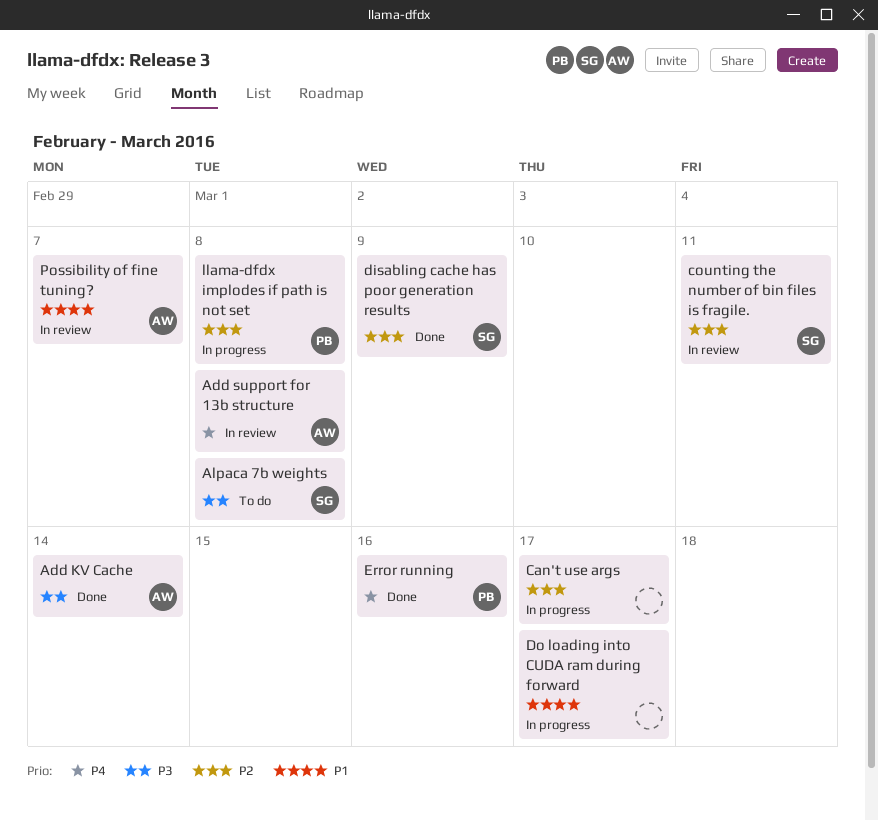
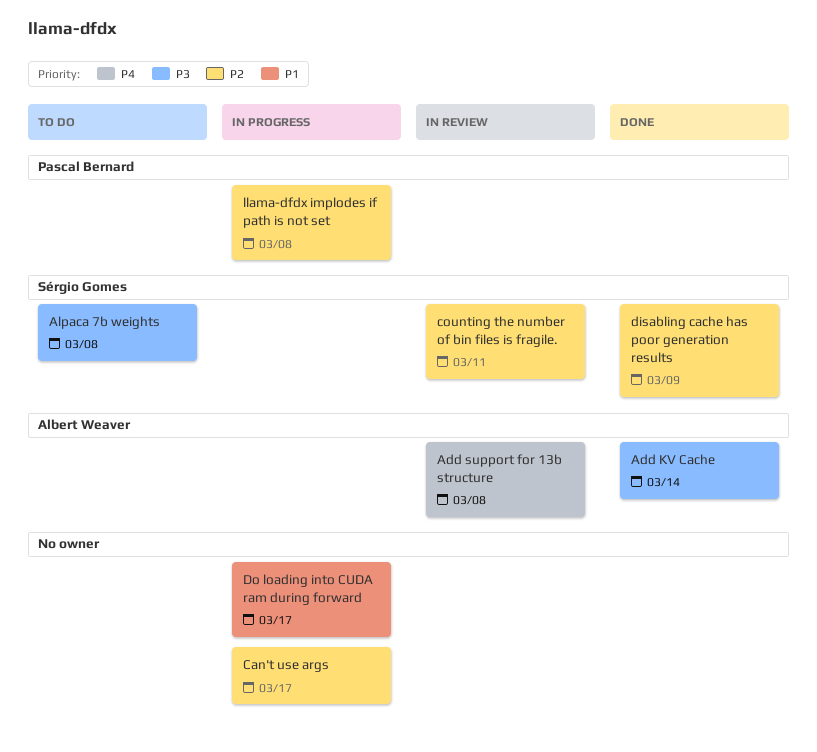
Error running: present -> none
Possibility of fine tuning?: present -> none

